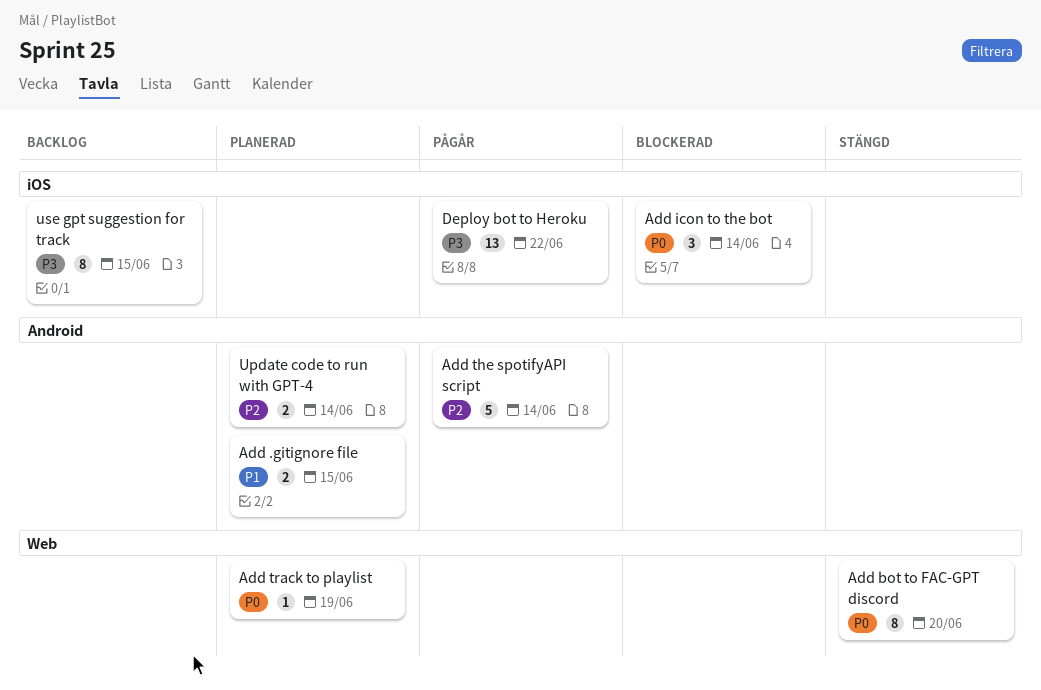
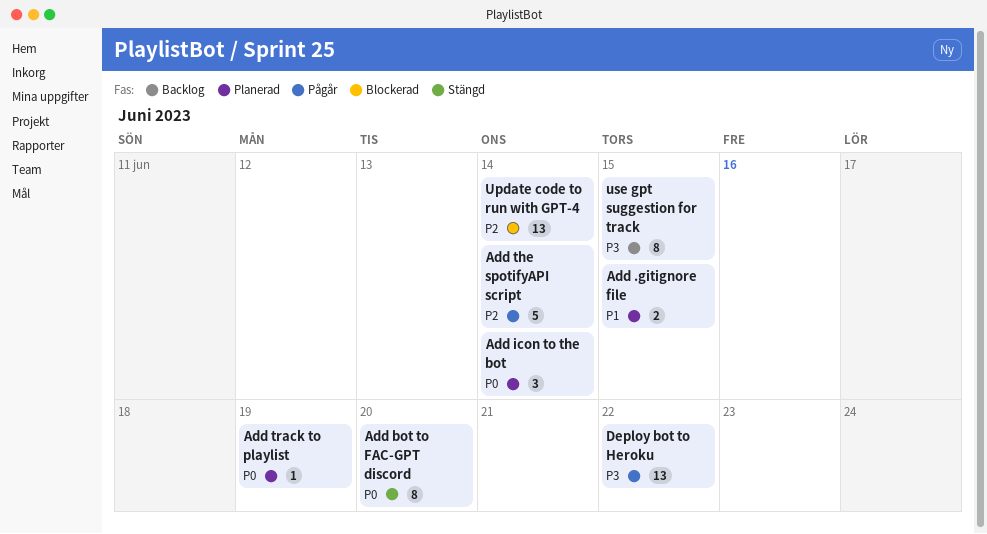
Add icon to the bot, status: Blockerad -> Planerad
Update code to run with GPT-4, status: Planerad -> Blockerad
Update code to run with GPT-4, estimate: 2 -> 13

